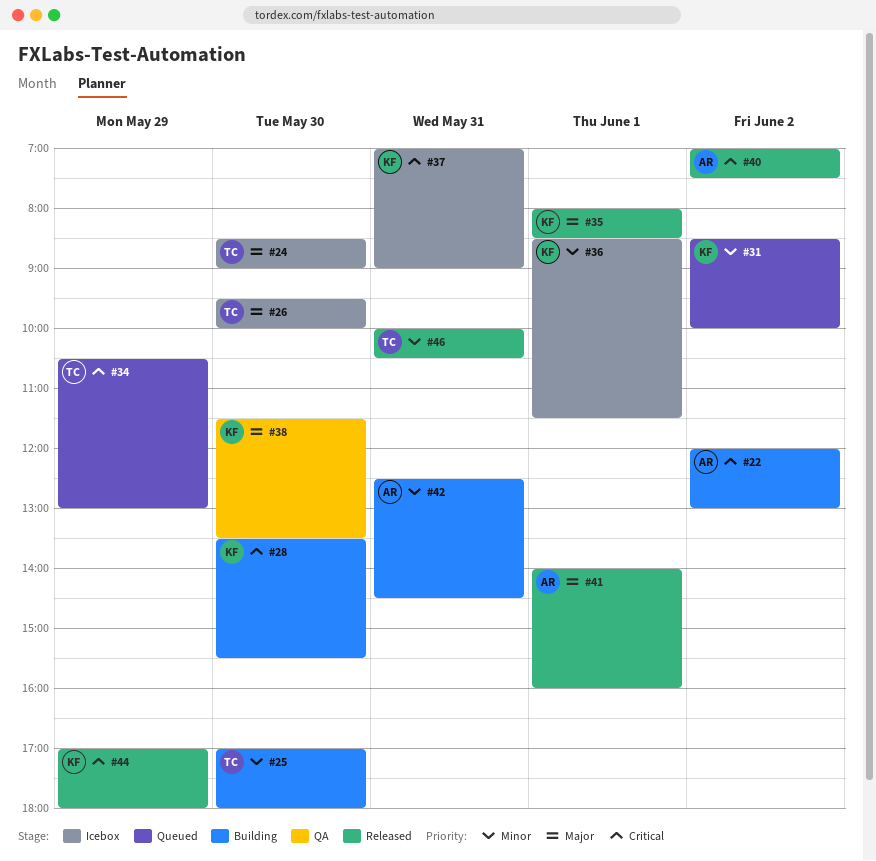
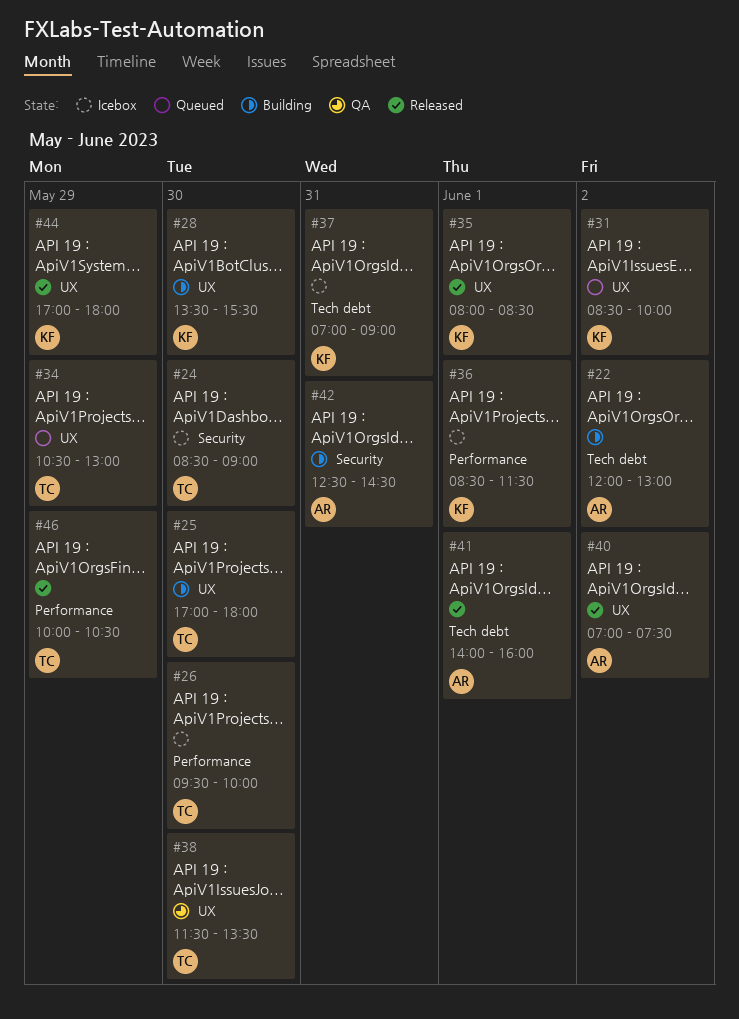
#38, owner: KF -> TC
#46, day: May 31 -> May 29

